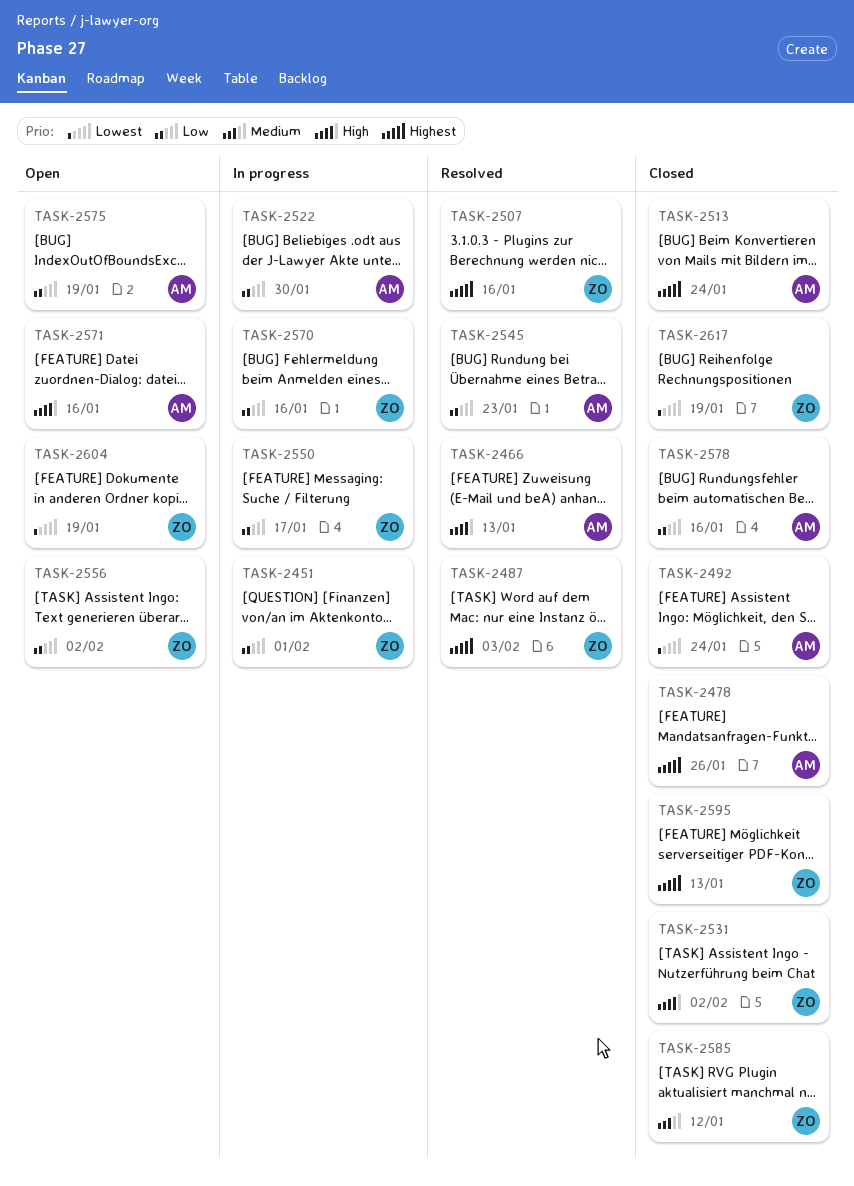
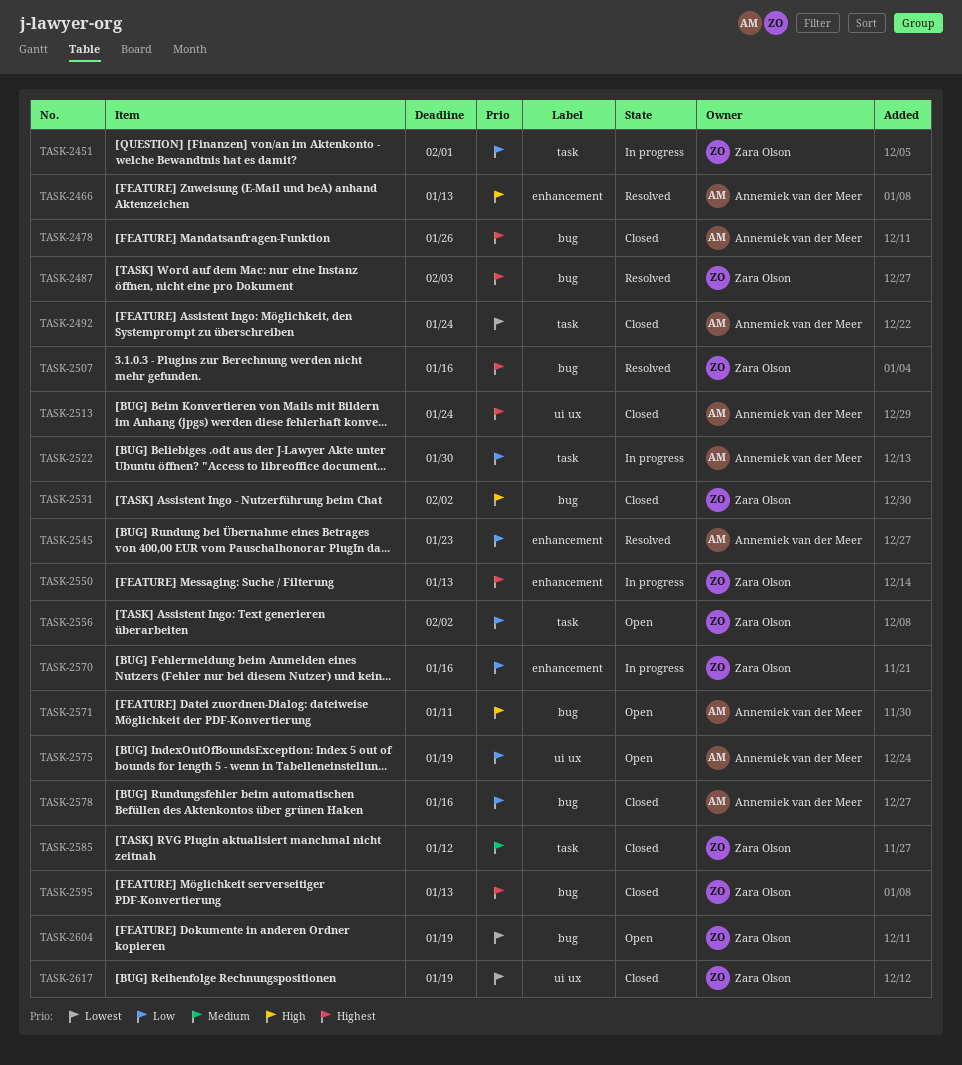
TASK-2550, priority: Low -> Highest
TASK-2550, due: Jan 17 -> Jan 13
TASK-2571, due: Jan 16 -> Jan 11

